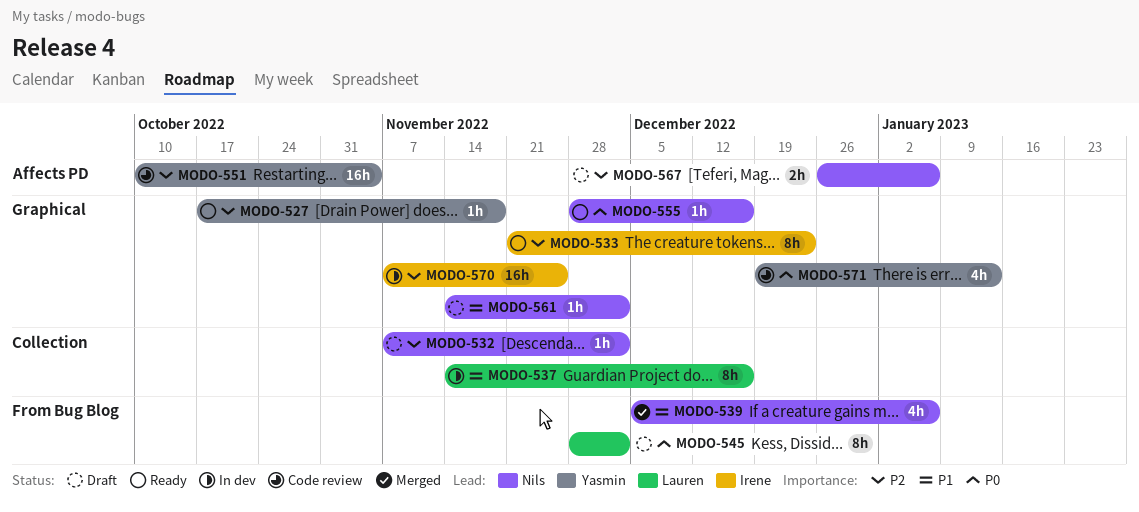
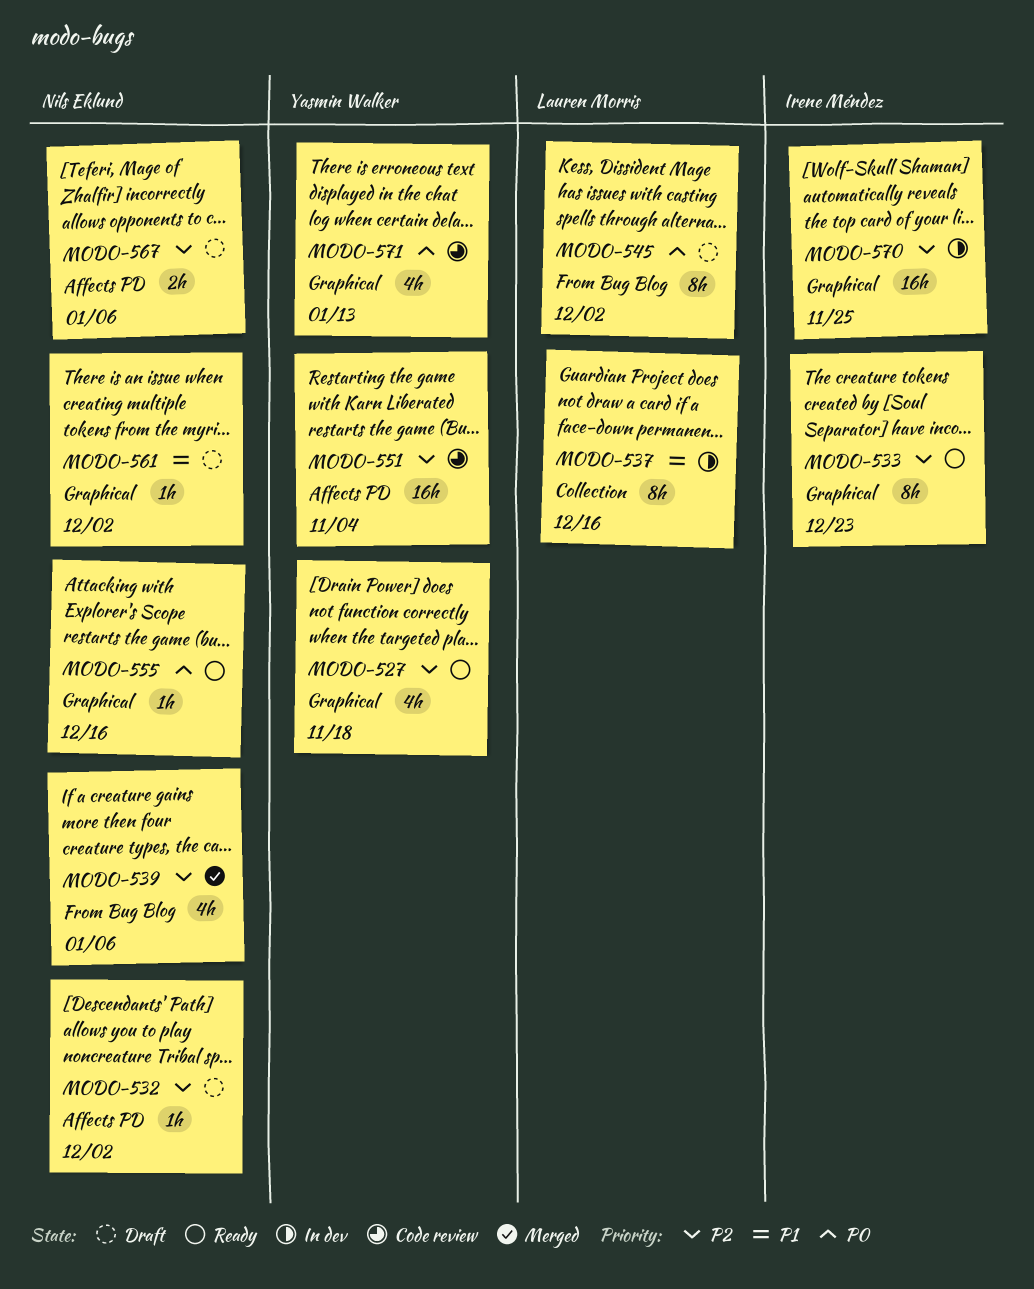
MODO-527, estimate: 1h -> 4h
MODO-532, label: Collection -> Affects PD
MODO-539, priority: P1 -> P2

